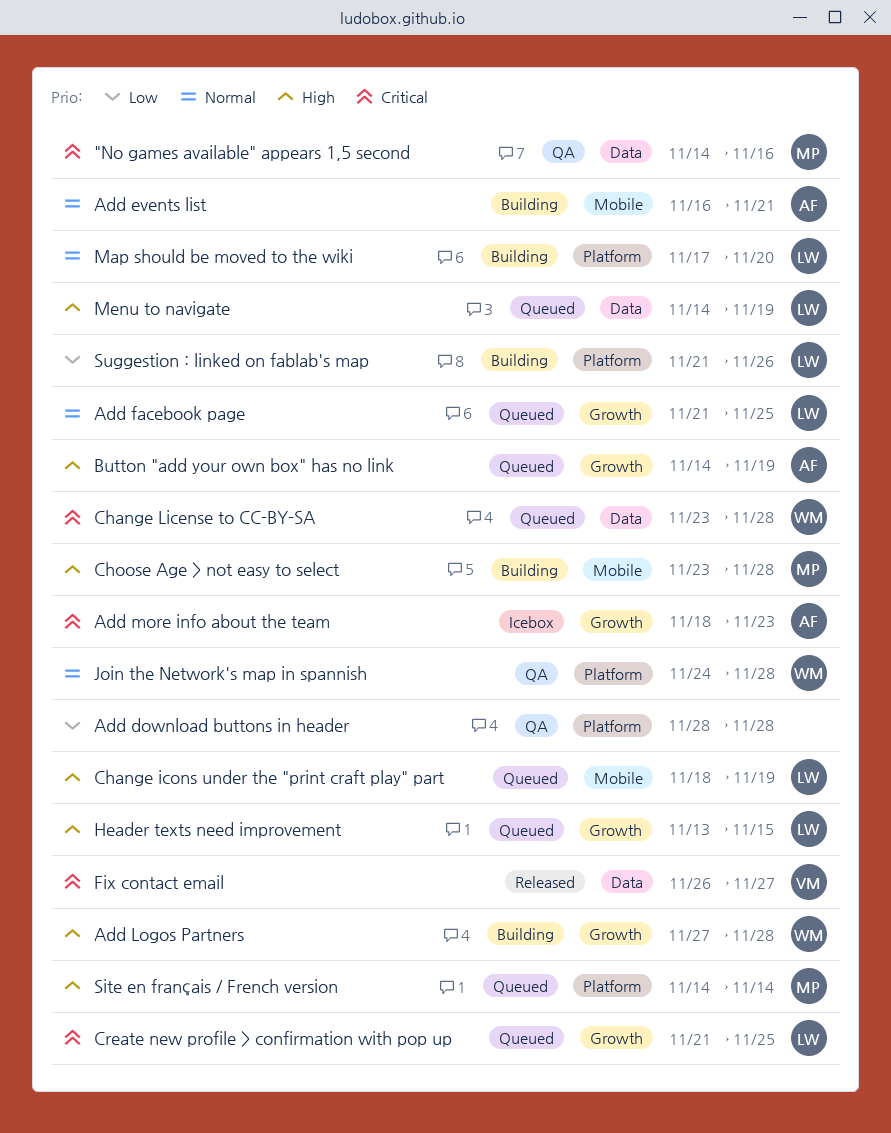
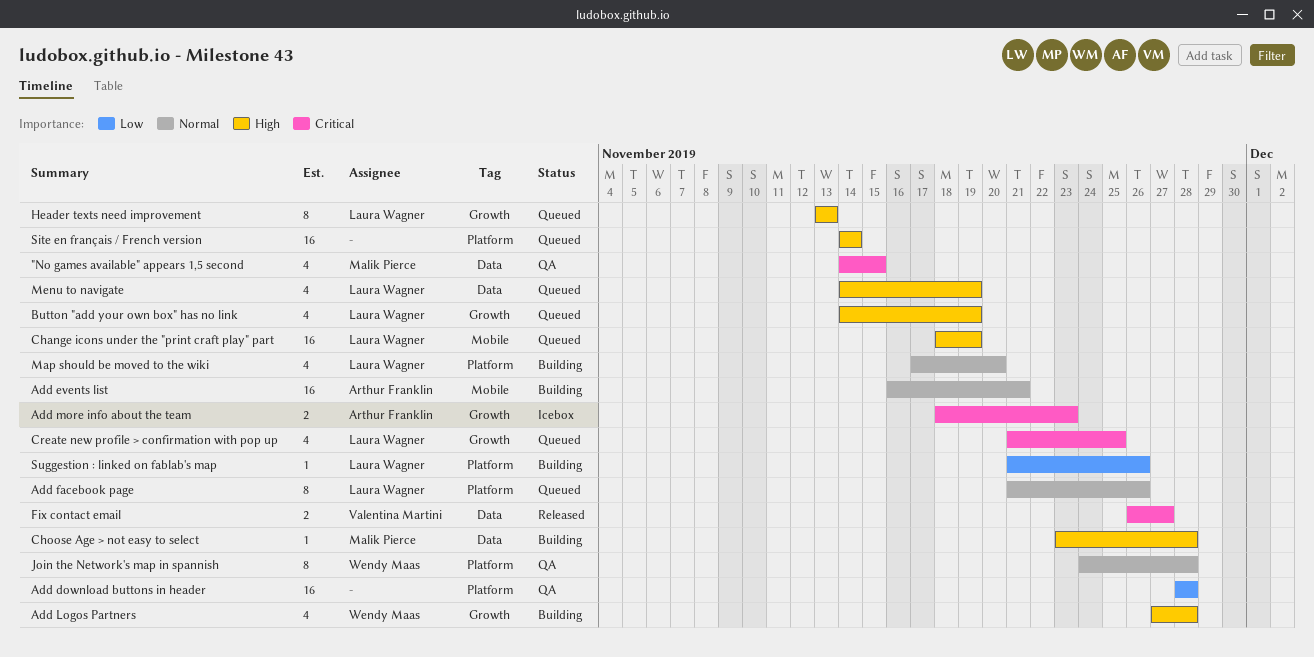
"No games available" appears 1,5 second, due: Nov 16 -> Nov 15
Add facebook page, label: Growth -> Platform
Add facebook page, due: Nov 25 -> Nov 26
Button "add your own box" has no link, owner: Arthur Franklin -> Laura Wagner
Change License to CC-BY-SA: present -> none
Choose Age > not easy to select, label: Mobile -> Data
Header texts need improvement, due: Nov 15 -> Nov 13
Site en français / French version, owner: Malik Pierce -> none

